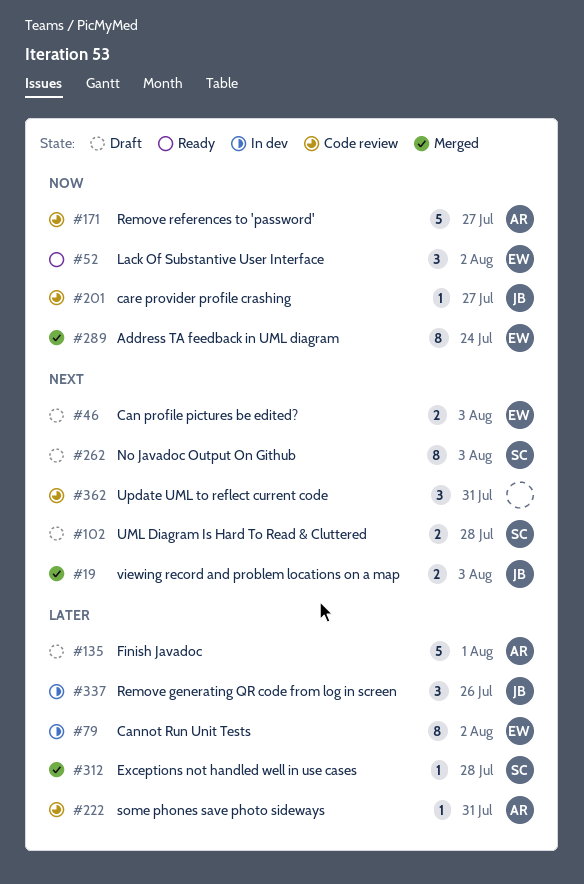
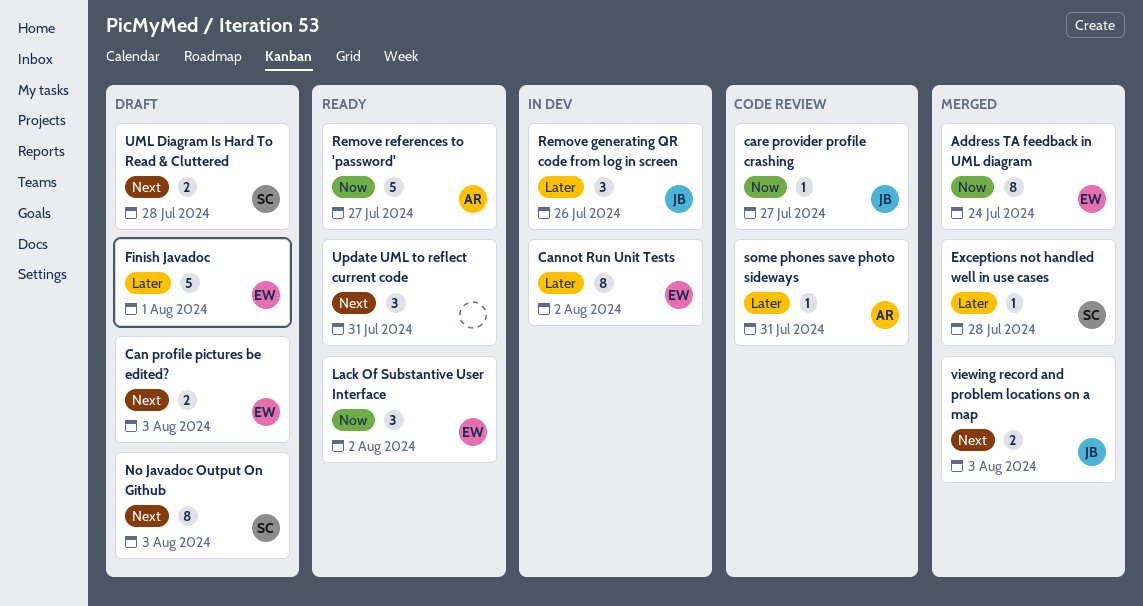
Finish Javadoc, owner: AR -> EW
Remove references to 'password', status: Code review -> Ready
Update UML to reflect current code, status: Code review -> Ready

